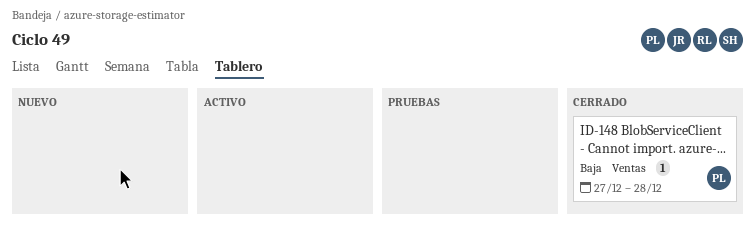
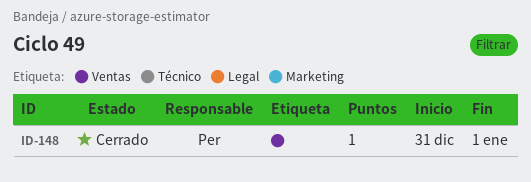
ID-148, start: Dec 27 -> Dec 31
ID-148, due: Dec 28 -> Jan 1

